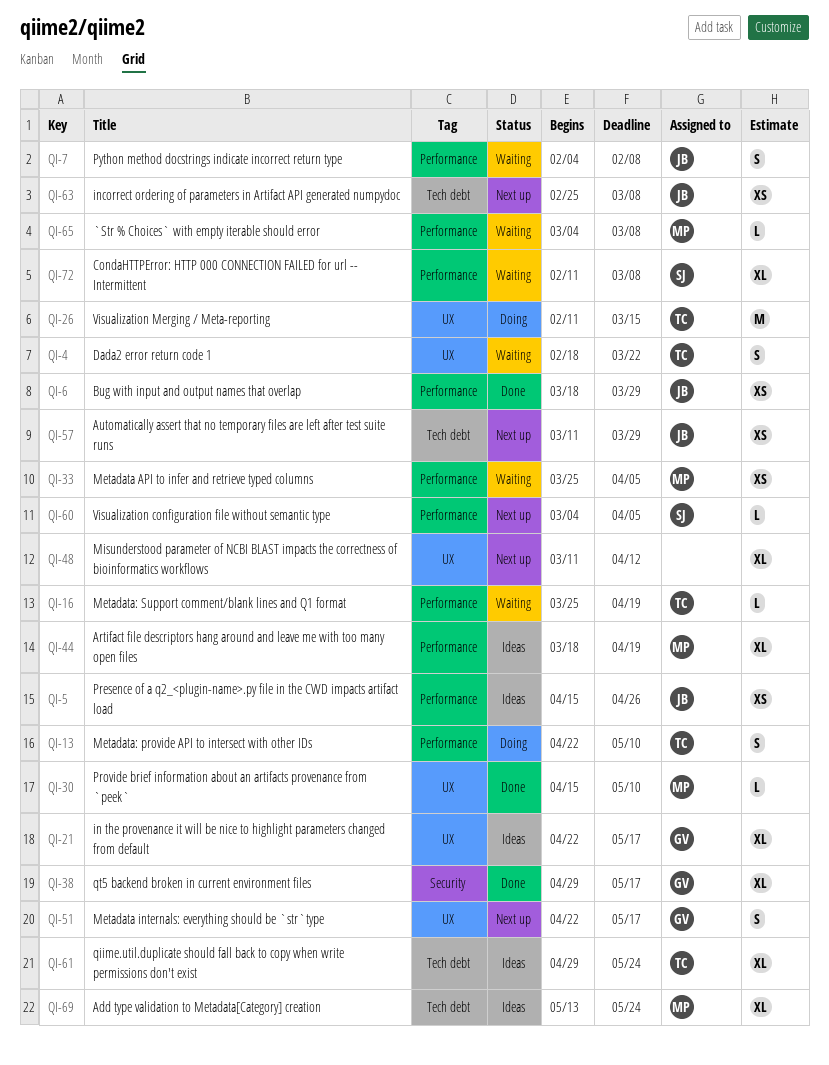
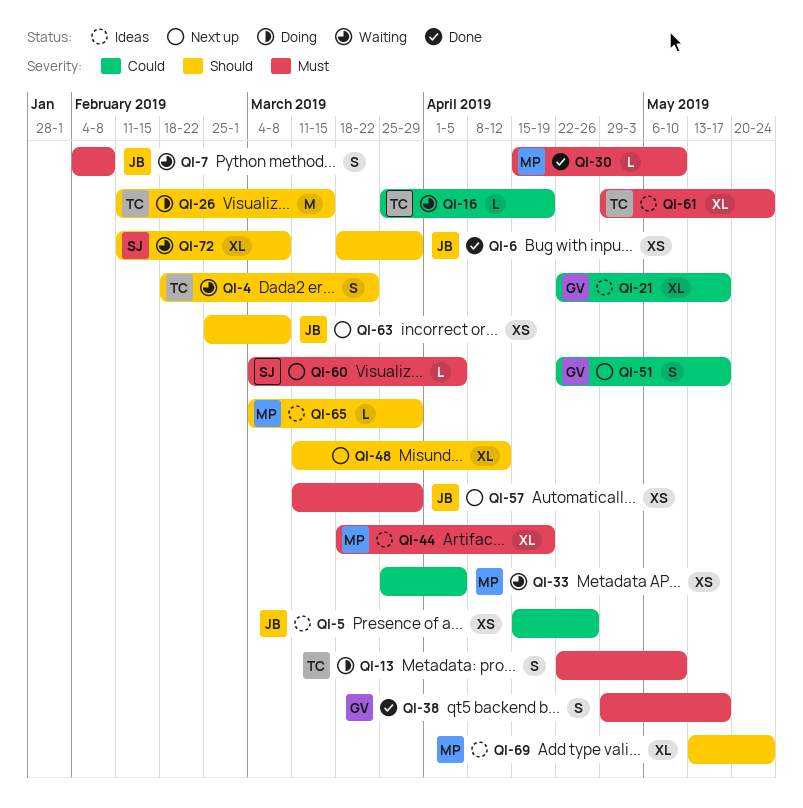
QI-38, estimate: XL -> S
QI-65, status: Waiting -> Ideas
QI-65, due: Mar 8 -> Mar 29

